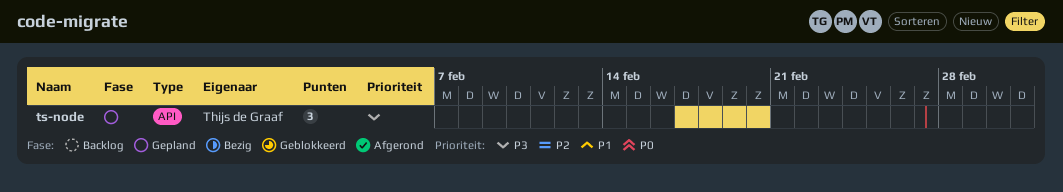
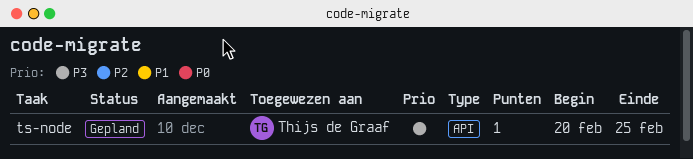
ts-node, estimate: 3 -> 1
ts-node, start: Feb 17 -> Feb 20
ts-node, due: Feb 20 -> Feb 25

